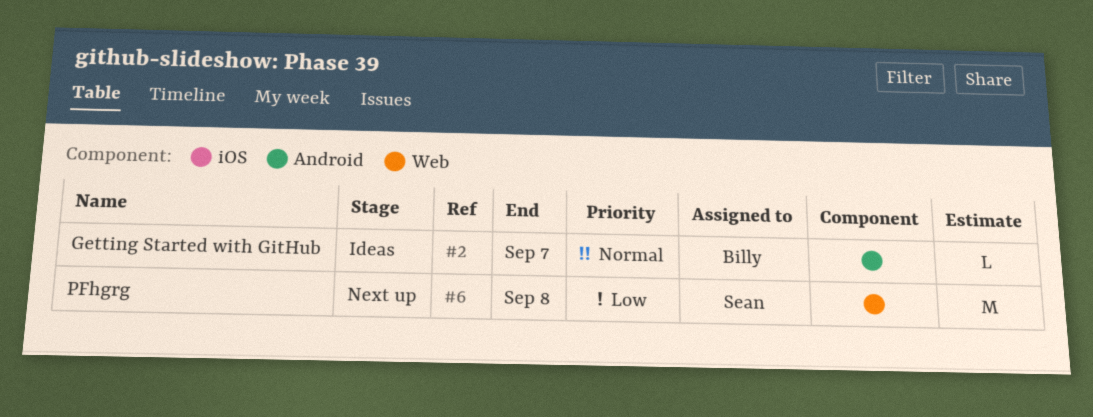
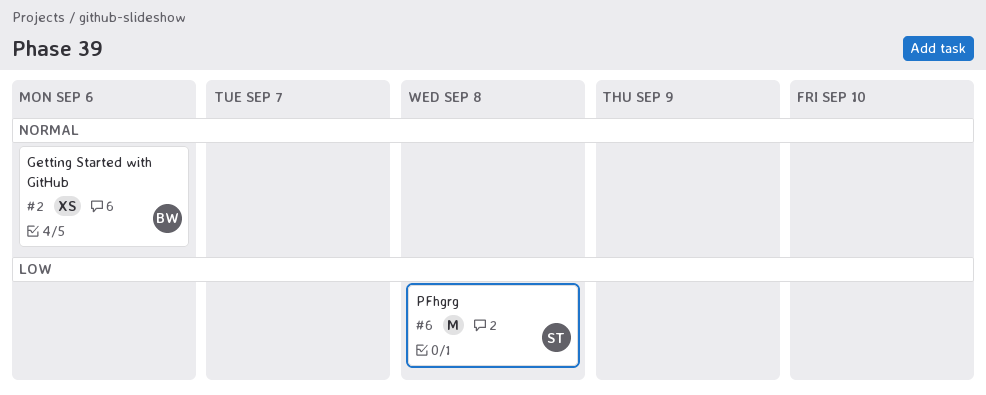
#2, estimate: L -> XS
#2, due: Sep 7 -> Sep 6

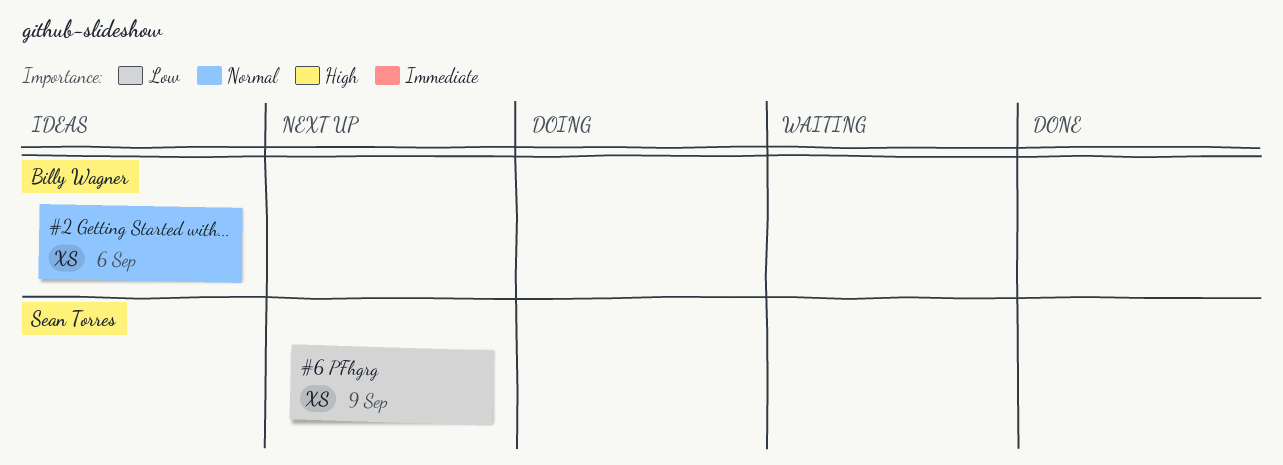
#6, estimate: M -> XS
#6, due: Sep 8 -> Sep 9

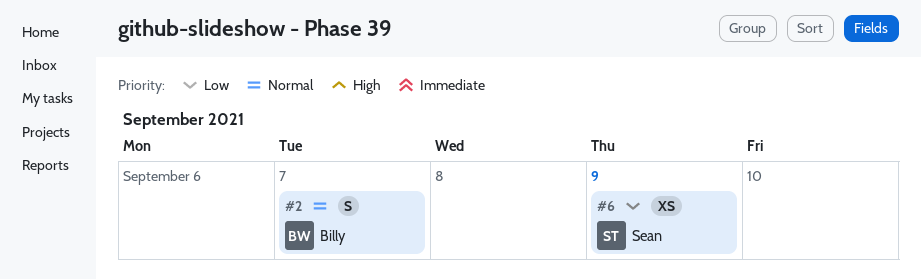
#2, estimate: XS -> S
#2, due: Sep 6 -> Sep 7

